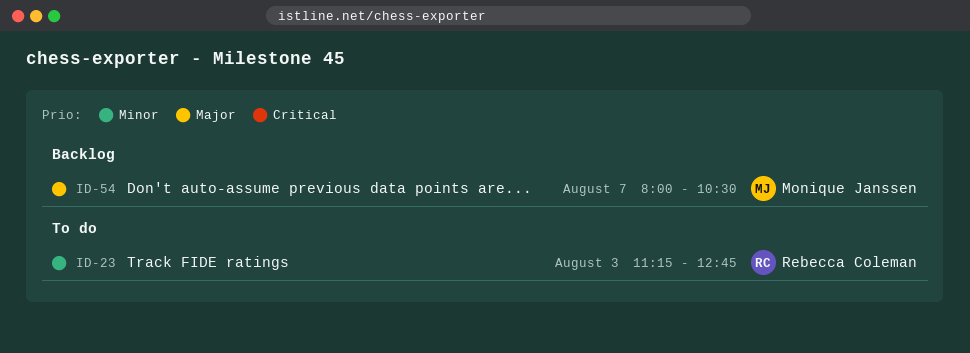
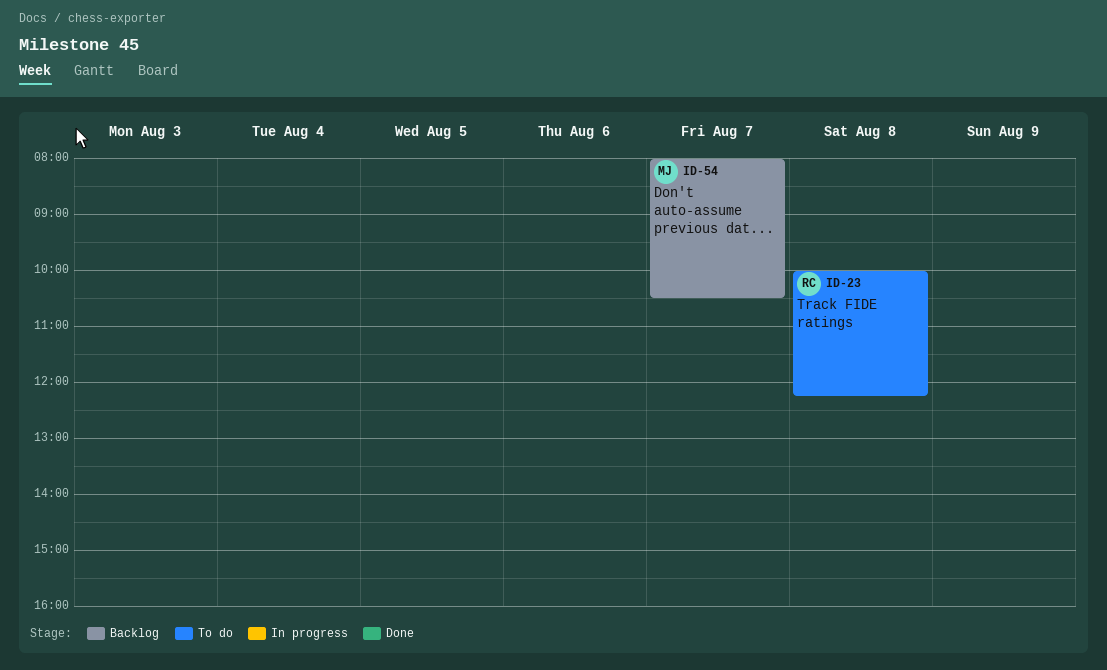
ID-23, day: Aug 3 -> Aug 8
ID-23, begins: 11:15 -> 10:00
ID-23, ends: 12:45 -> 12:15

